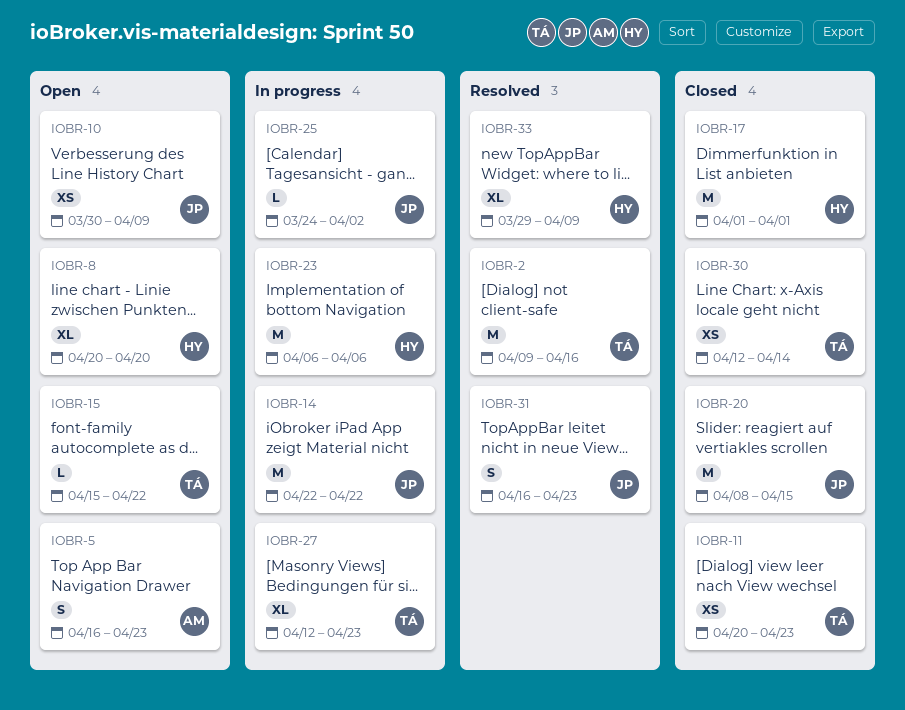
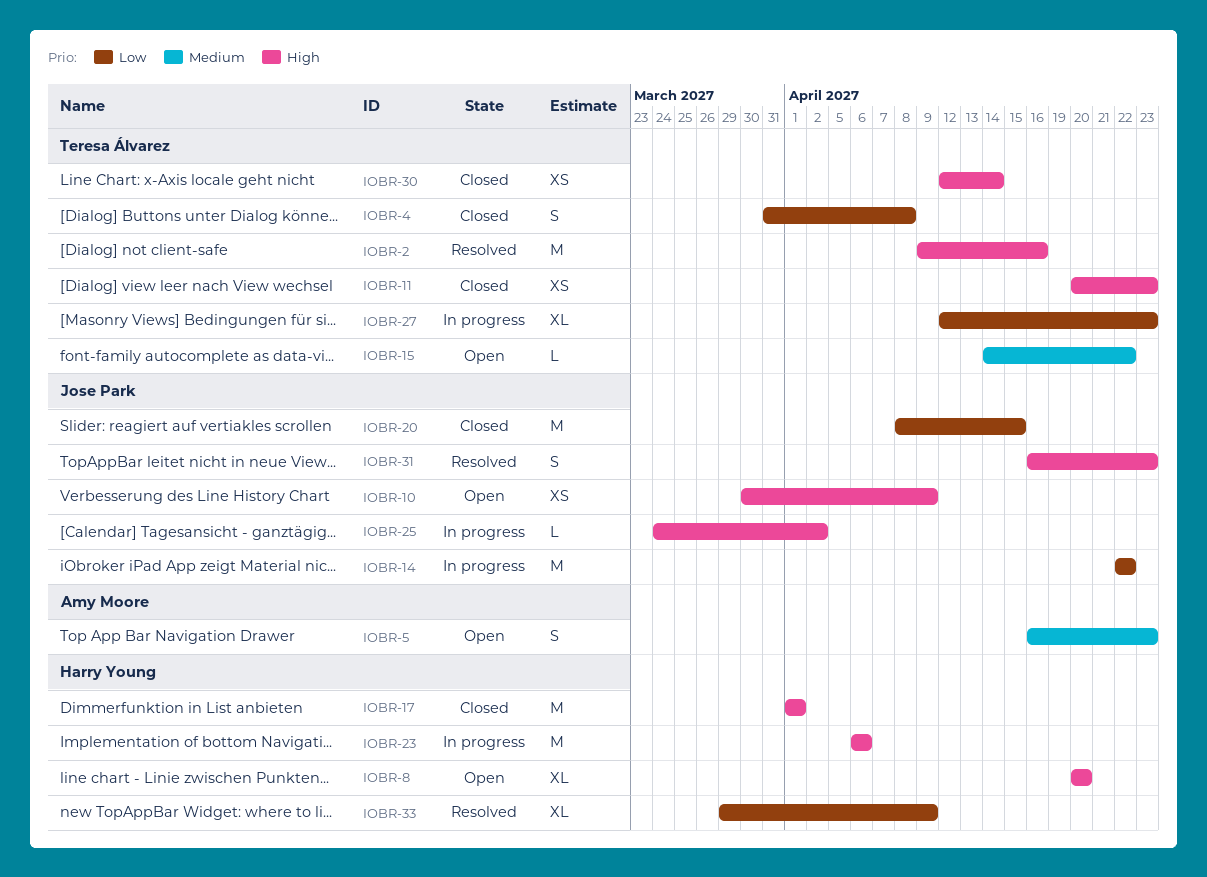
IOBR-4: none -> present
IOBR-15, start: Apr 15 -> Apr 14

